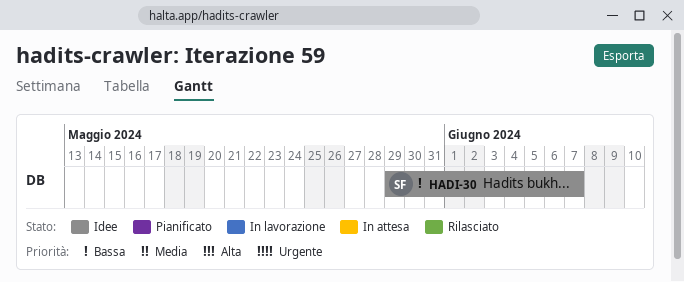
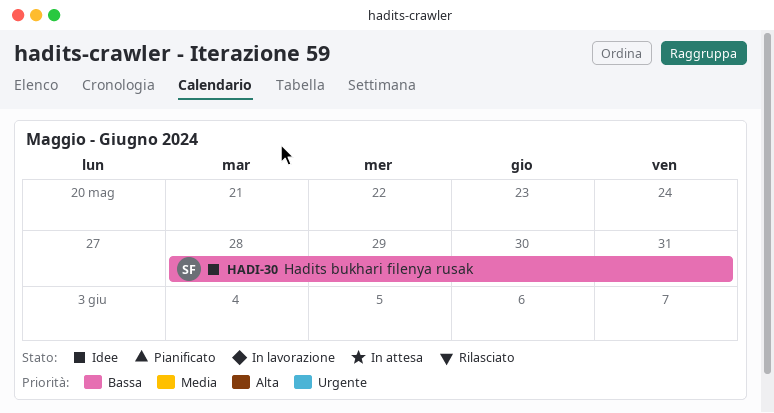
HADI-30, start: May 29 -> May 28
HADI-30, due: Jun 7 -> May 31

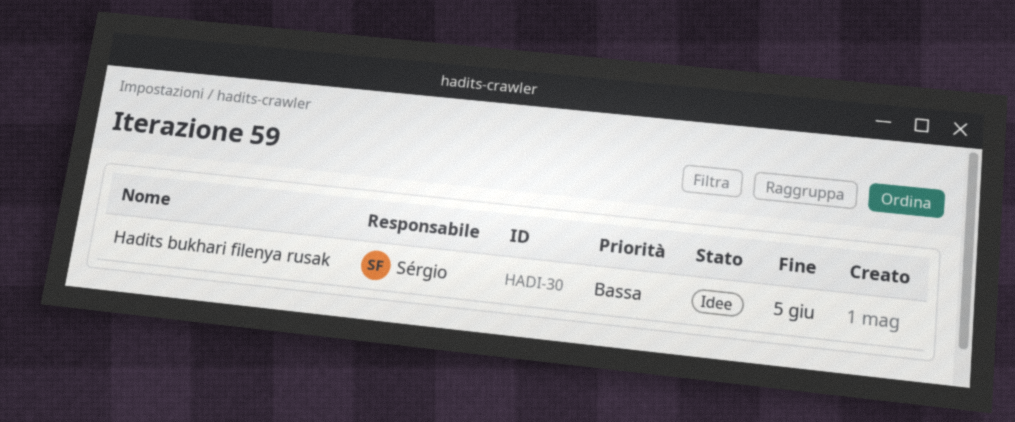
HADI-30, due: May 31 -> Jun 5

